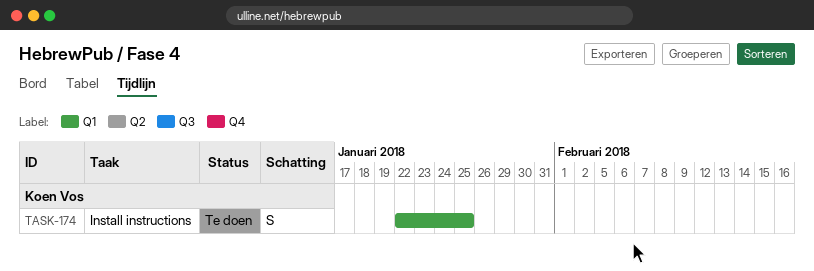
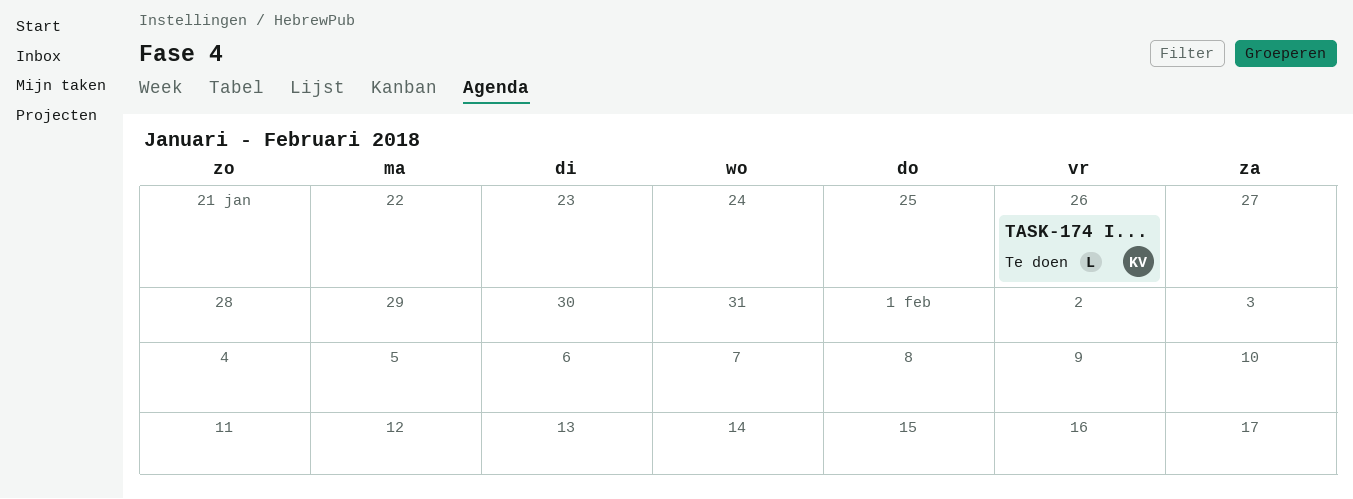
TASK-174, estimate: S -> L
TASK-174, due: Jan 25 -> Jan 26

